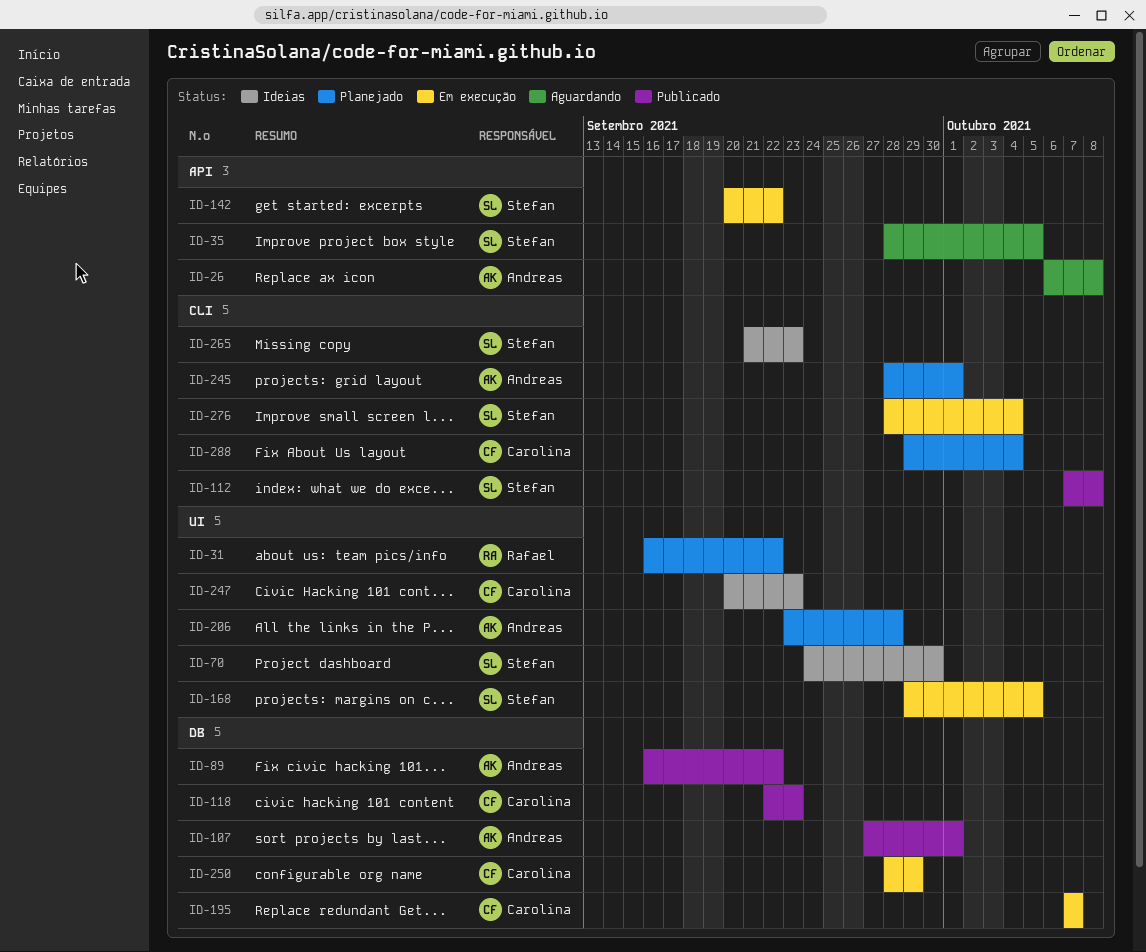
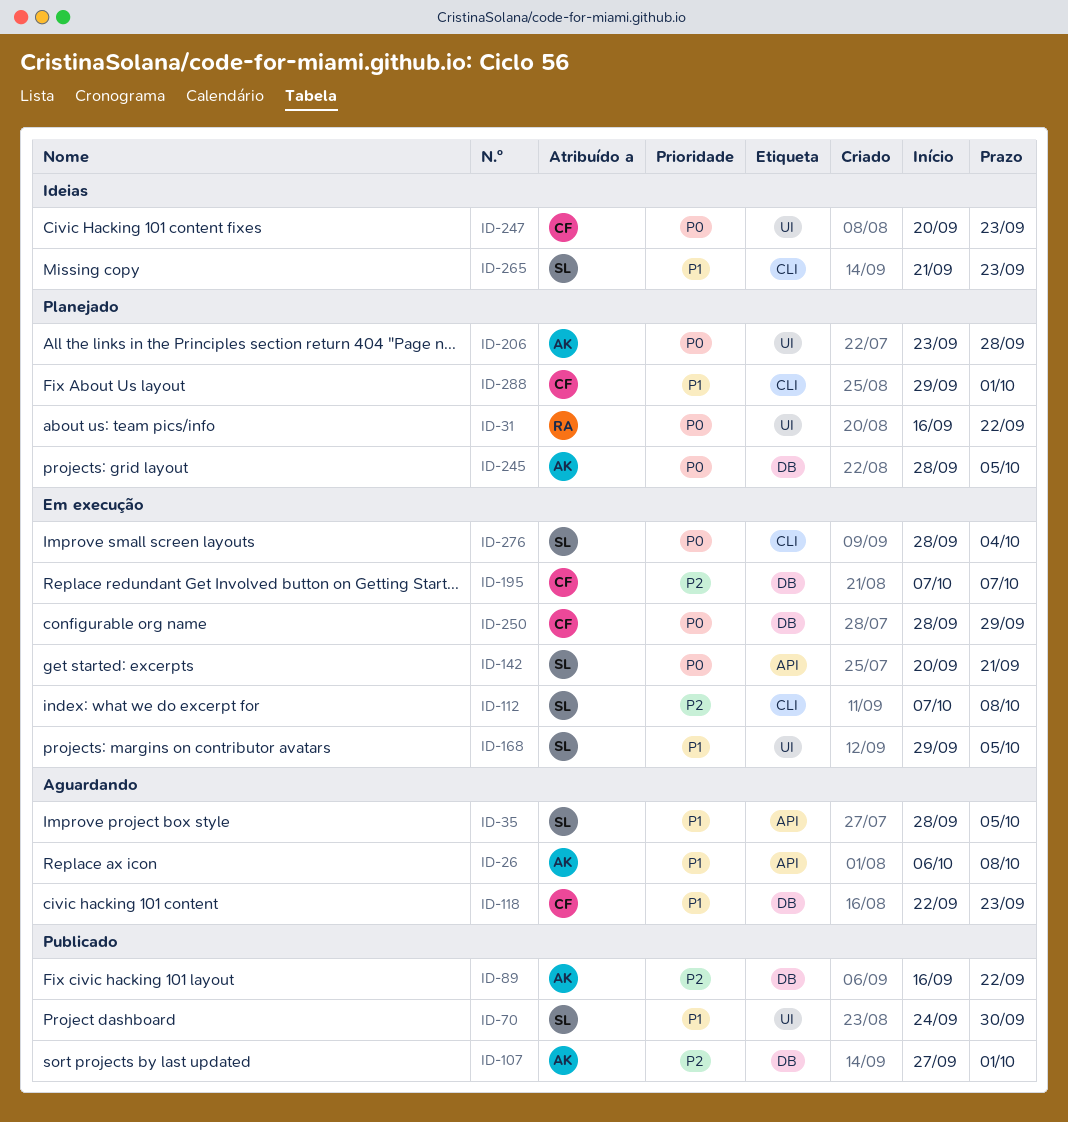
ID-70, status: Ideias -> Publicado
ID-112, status: Publicado -> Em execução
ID-118, status: Publicado -> Aguardando
ID-142, due: Sep 22 -> Sep 21
ID-245, label: CLI -> DB
ID-245, due: Oct 1 -> Oct 5
ID-288, due: Oct 4 -> Oct 1

